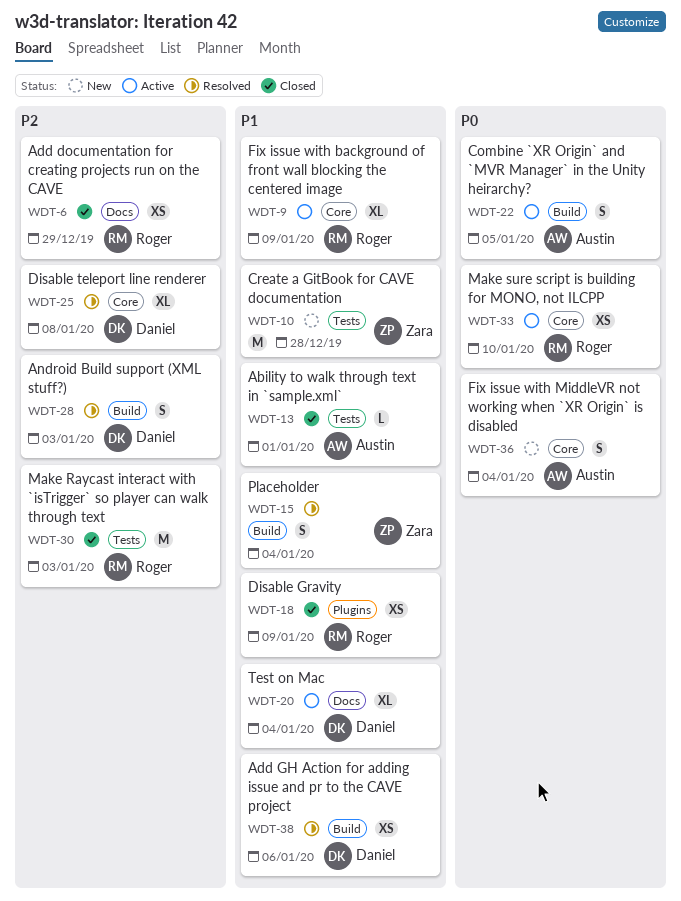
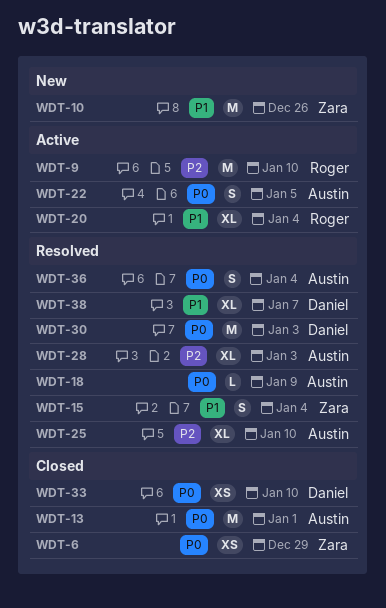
WDT-6, owner: Roger -> Zara
WDT-6, priority: P2 -> P0
WDT-9, priority: P1 -> P2
WDT-9, estimate: XL -> M
WDT-9, due: Jan 9 -> Jan 10
WDT-10, due: Dec 28 -> Dec 26
WDT-13, priority: P1 -> P0
WDT-13, estimate: L -> M
WDT-18, status: Closed -> Resolved
WDT-18, owner: Roger -> Austin
WDT-18, priority: P1 -> P0
WDT-18, estimate: XS -> L
WDT-20, owner: Daniel -> Roger
WDT-25, owner: Daniel -> Austin
WDT-25, due: Jan 8 -> Jan 10
WDT-28, owner: Daniel -> Austin
WDT-28, estimate: S -> XL
WDT-30, status: Closed -> Resolved
WDT-30, owner: Roger -> Daniel
WDT-30, priority: P2 -> P0
WDT-33, status: Active -> Closed
WDT-33, owner: Roger -> Daniel
WDT-36, status: New -> Resolved
WDT-38, estimate: XS -> XL
WDT-38, due: Jan 6 -> Jan 7

